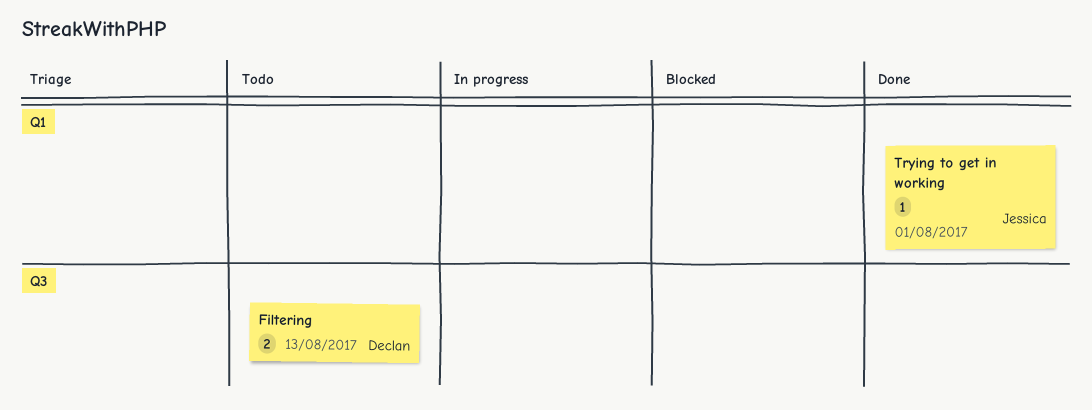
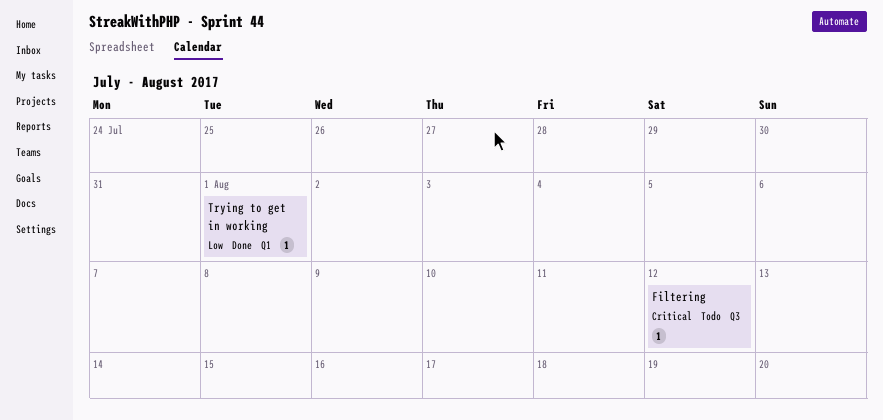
Filtering, estimate: 2 -> 1
Filtering, due: Aug 13 -> Aug 12

